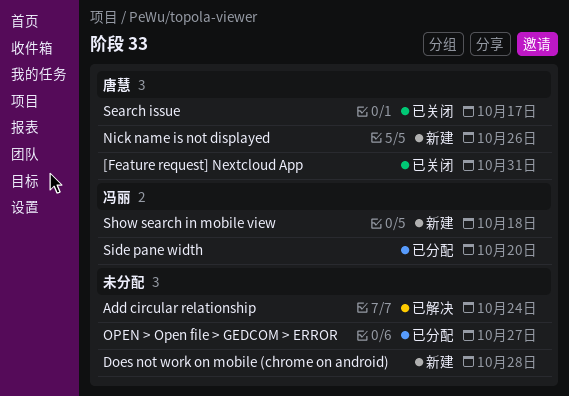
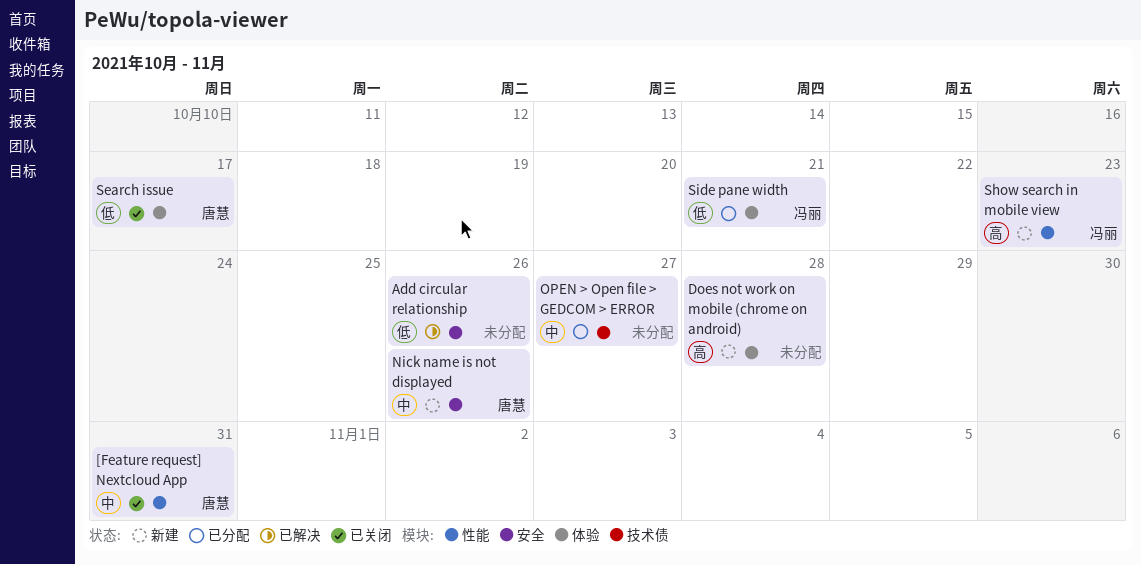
Add circular relationship, due: Oct 24 -> Oct 26
Show search in mobile view, due: Oct 18 -> Oct 23
Side pane width, due: Oct 20 -> Oct 21

